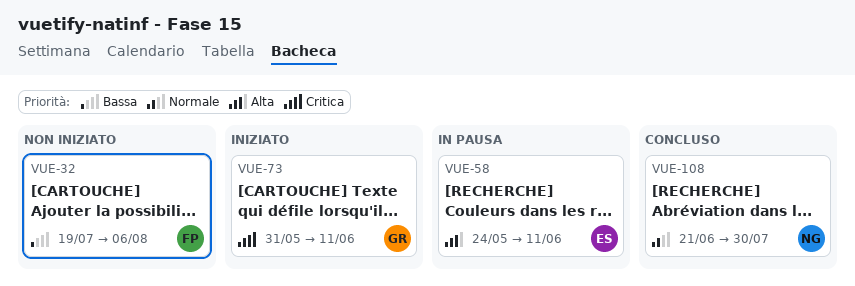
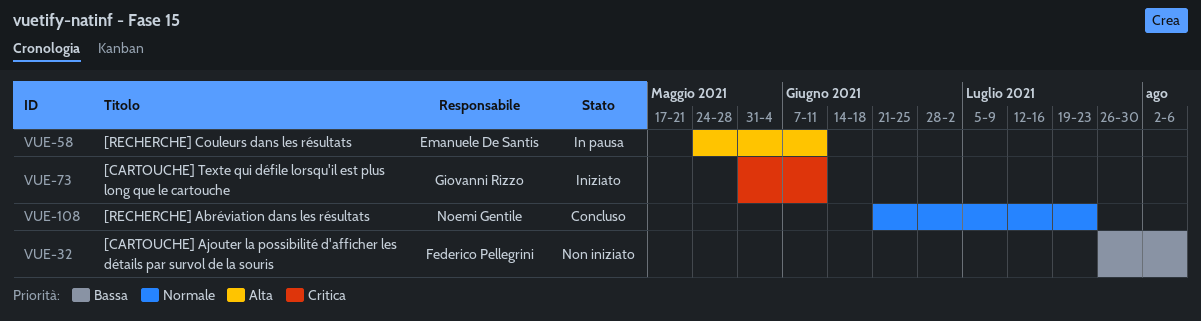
VUE-32, start: Jul 19 -> Jul 26
VUE-108, due: Jul 30 -> Jul 23

